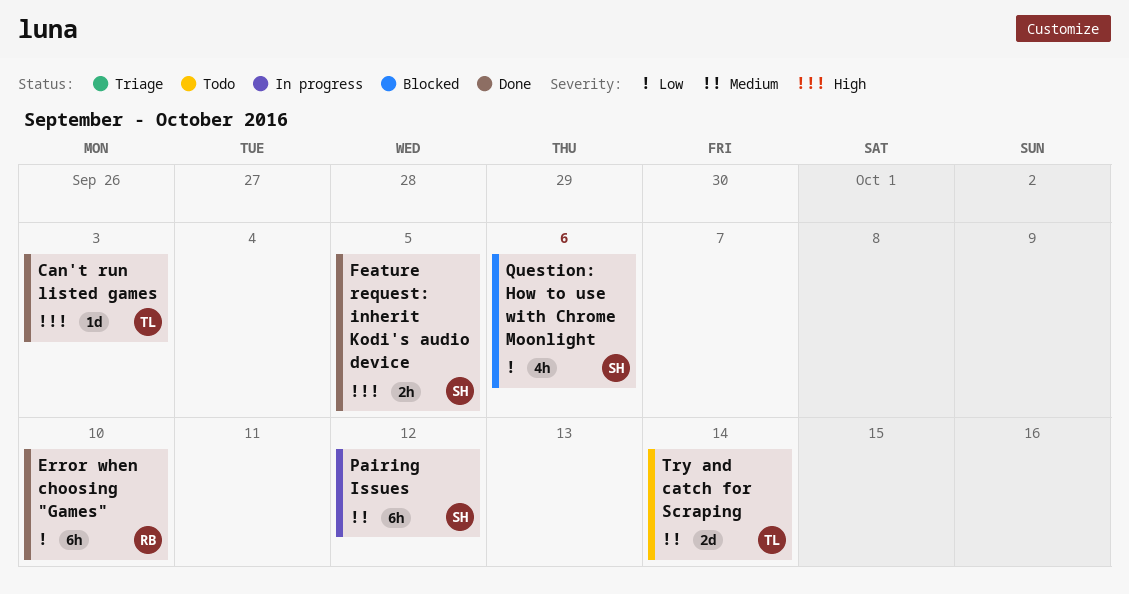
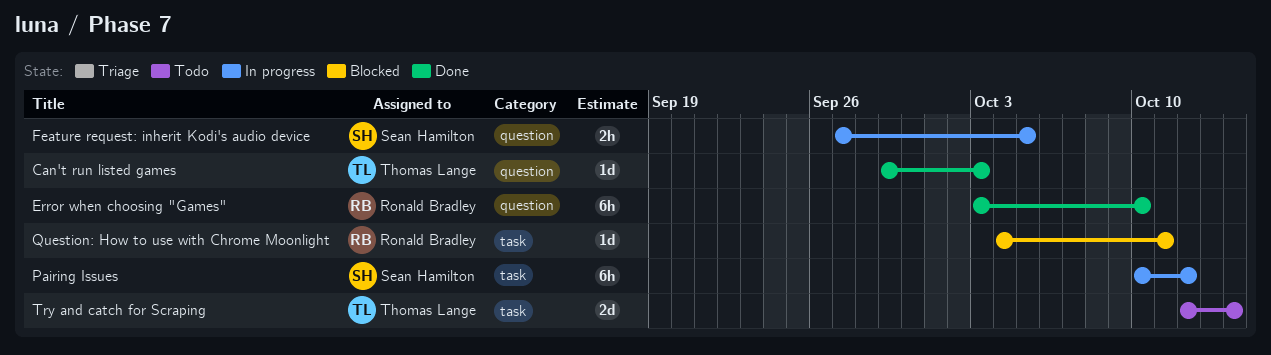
Feature request: inherit Kodi's audio device, status: Done -> In progress
Question: How to use with Chrome Moonlight, owner: Sean Hamilton -> Ronald Bradley
Question: How to use with Chrome Moonlight, estimate: 4h -> 1d
Question: How to use with Chrome Moonlight, due: Oct 6 -> Oct 11

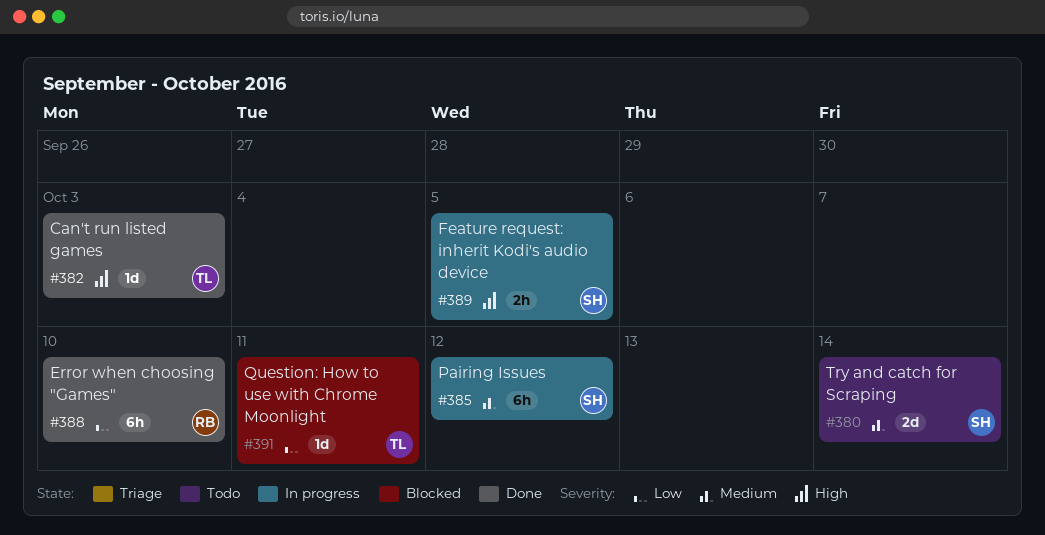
Question: How to use with Chrome Moonlight, owner: Ronald Bradley -> Thomas Lange
Try and catch for Scraping, owner: Thomas Lange -> Sean Hamilton

